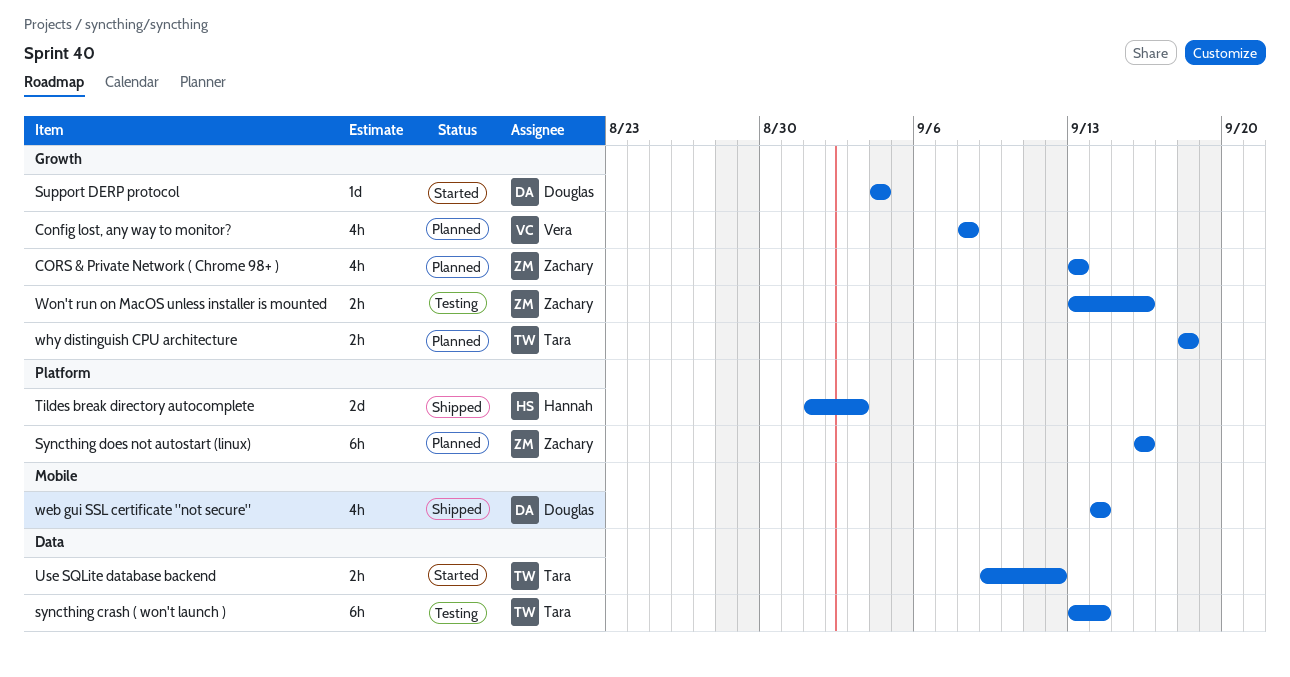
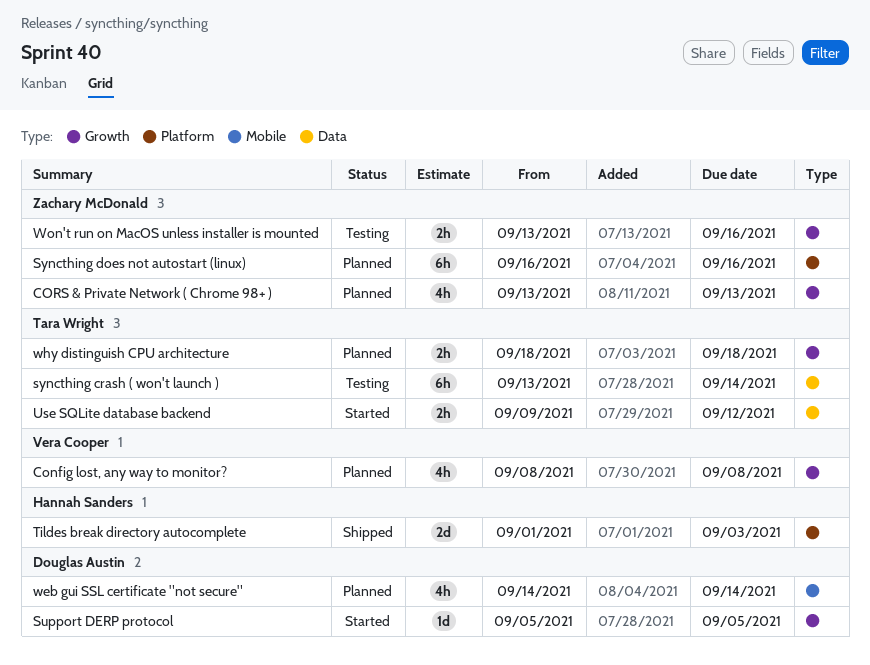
Support DERP protocol, start: Sep 4 -> Sep 5
Support DERP protocol, due: Sep 4 -> Sep 5
web gui SSL certificate "not secure", status: Shipped -> Planned

